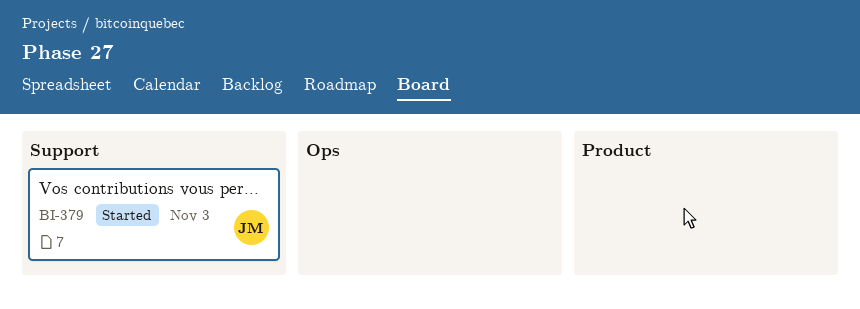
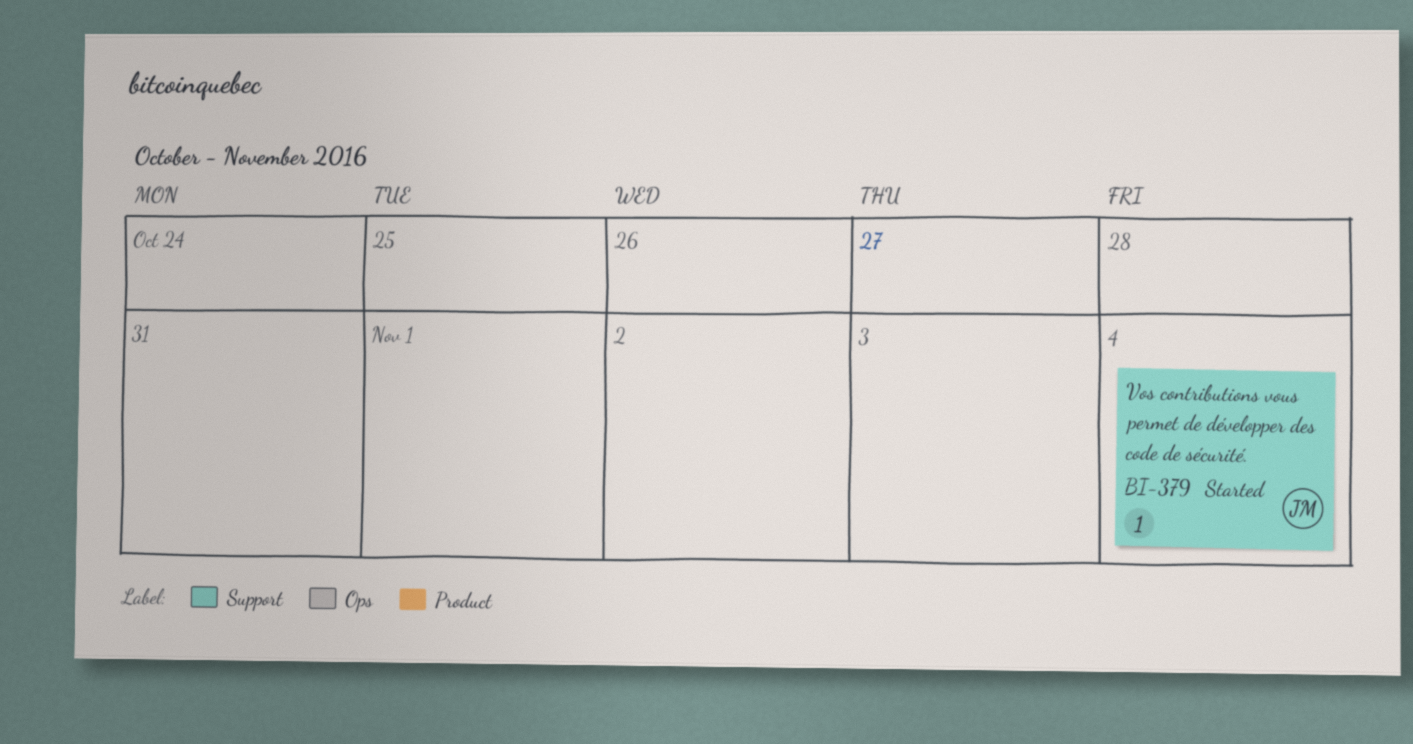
BI-379, due: Nov 3 -> Nov 4

